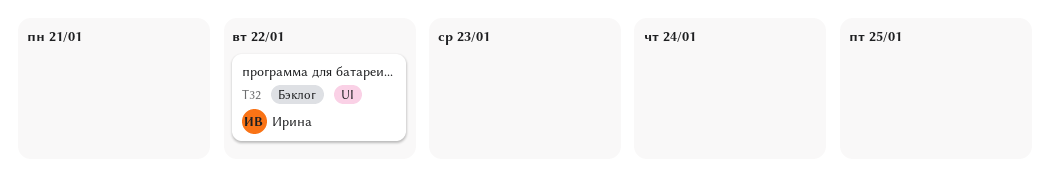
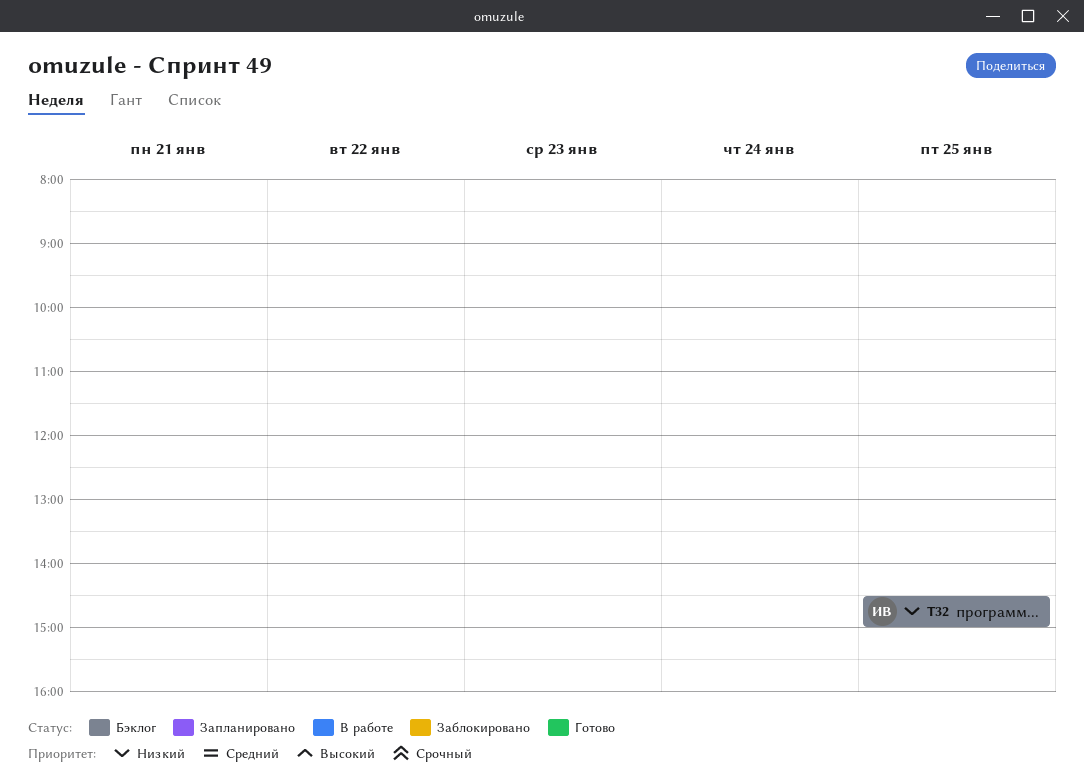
T32, day: Jan 22 -> Jan 25

